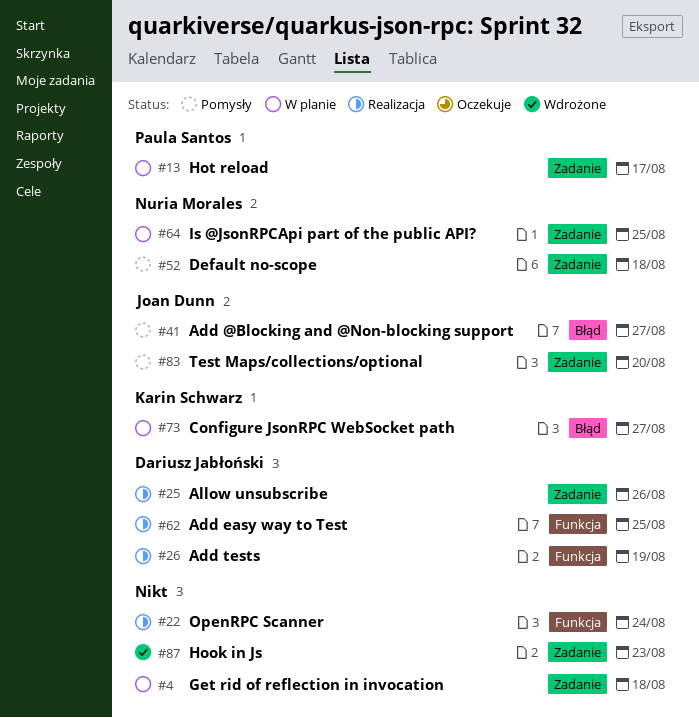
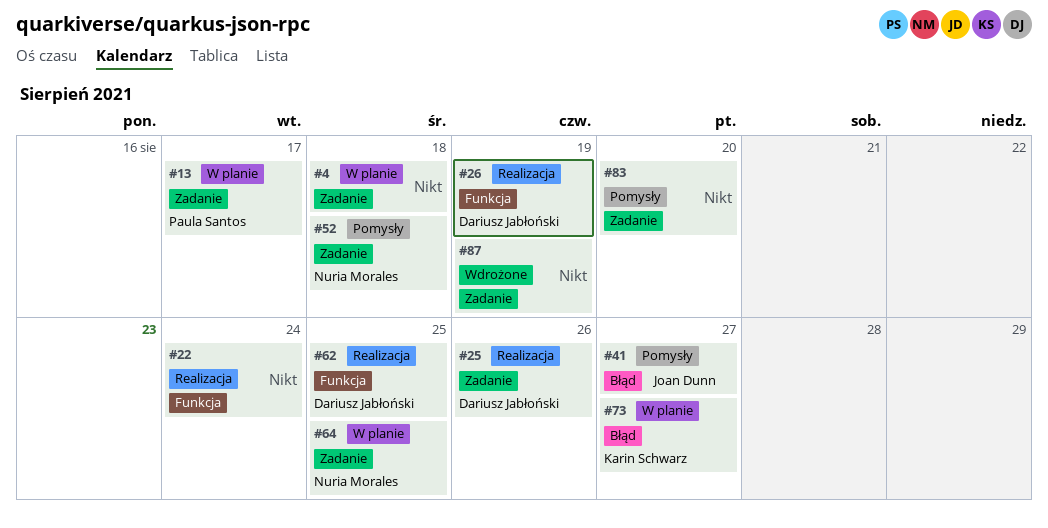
#83, owner: Joan Dunn -> none
#87, due: Aug 23 -> Aug 19

